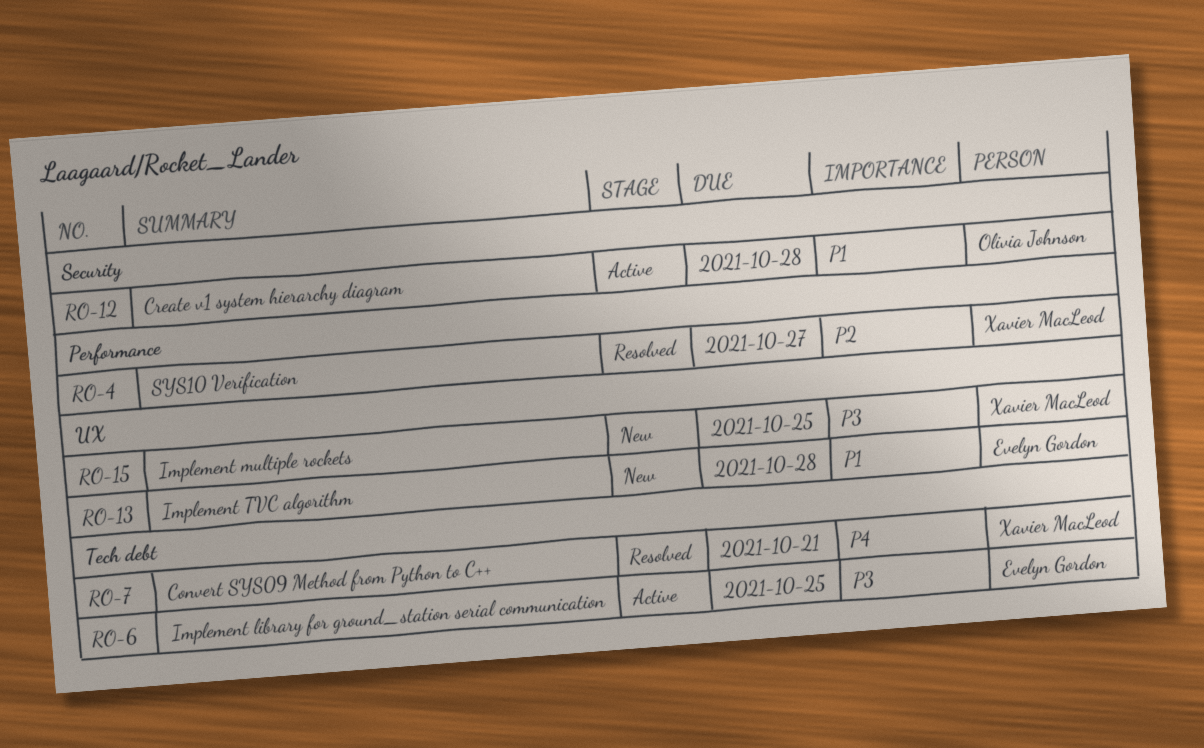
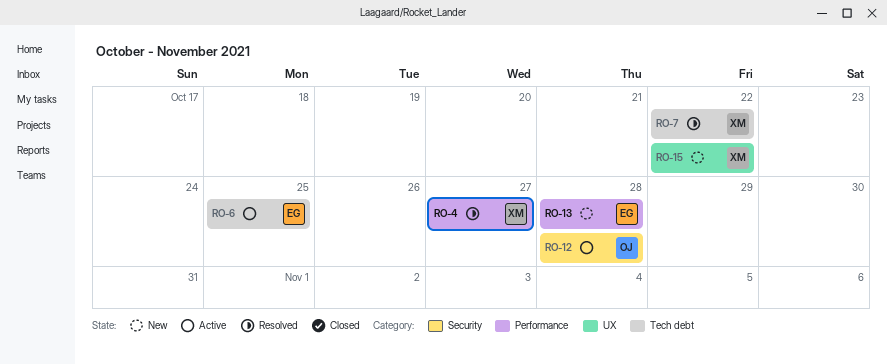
RO-7, due: Oct 21 -> Oct 22
RO-13, label: UX -> Performance
RO-15, due: Oct 25 -> Oct 22

